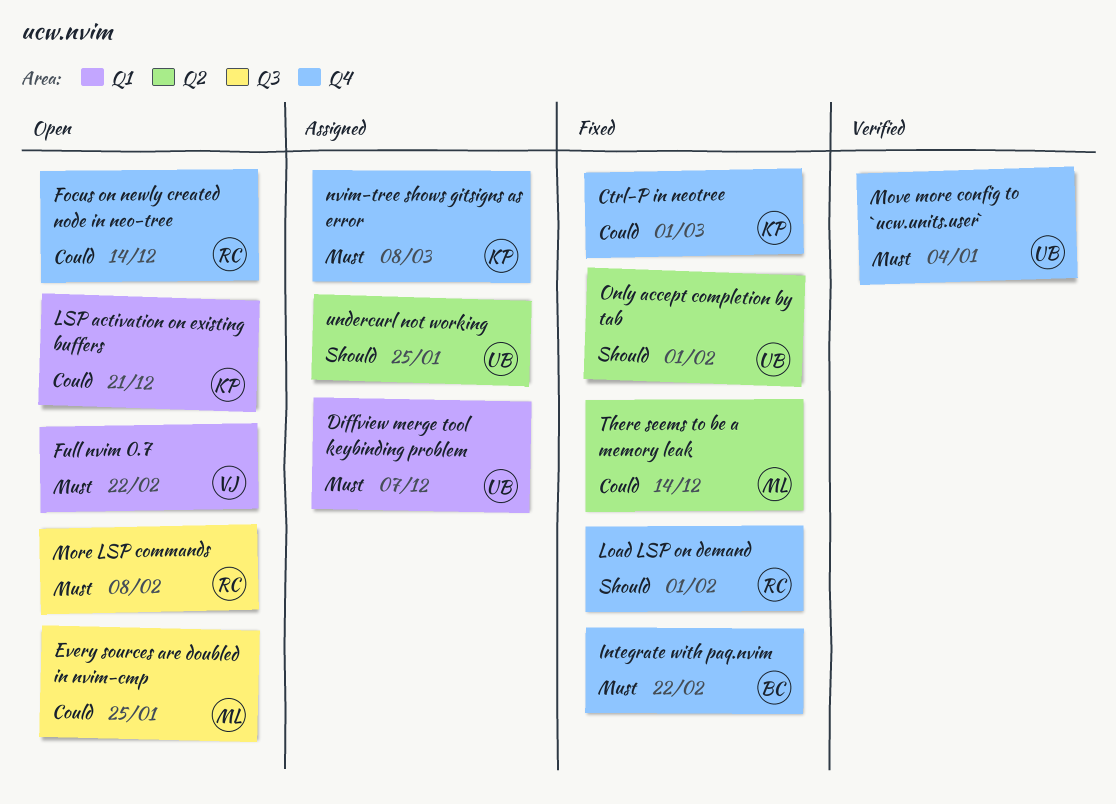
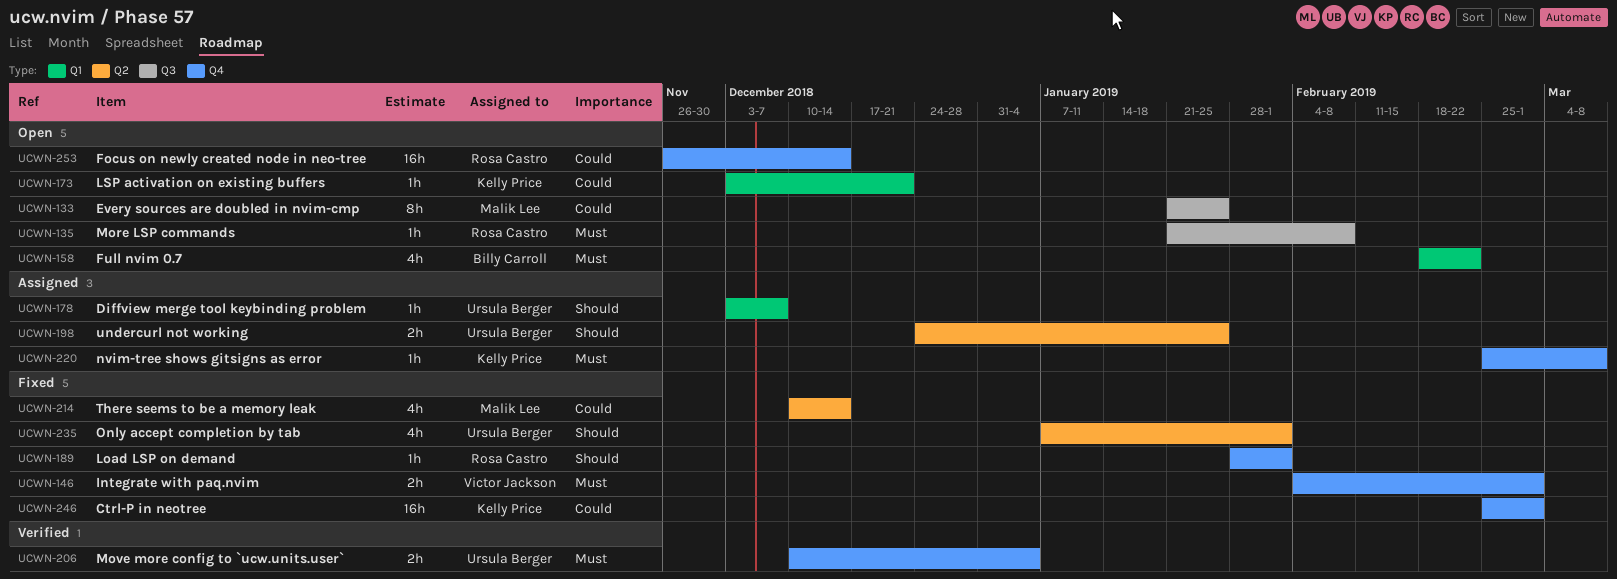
Diffview merge tool keybinding problem, priority: Must -> Should
Full nvim 0.7, owner: Victor Jackson -> Billy Carroll
Integrate with paq.nvim, owner: Billy Carroll -> Victor Jackson
Integrate with paq.nvim, due: Feb 22 -> Mar 1

